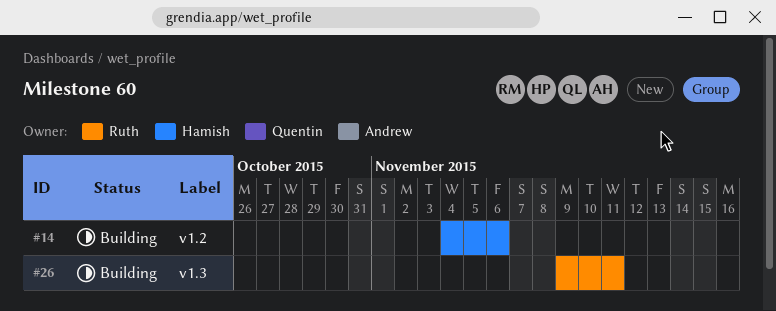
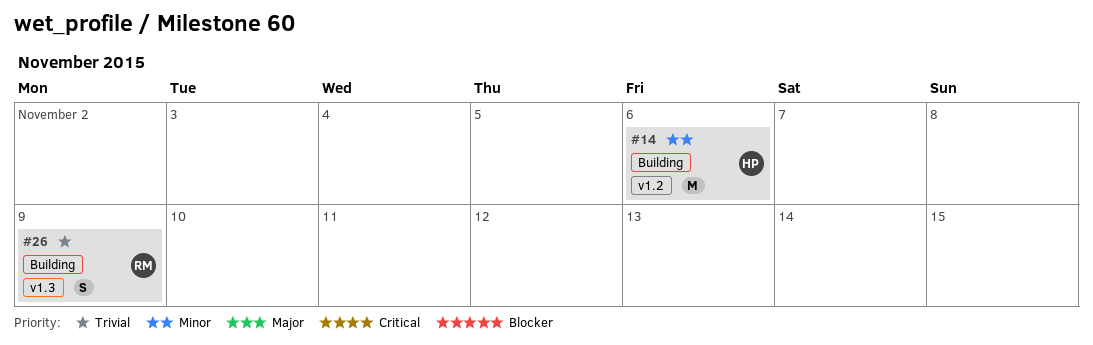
#26, due: Nov 11 -> Nov 9

